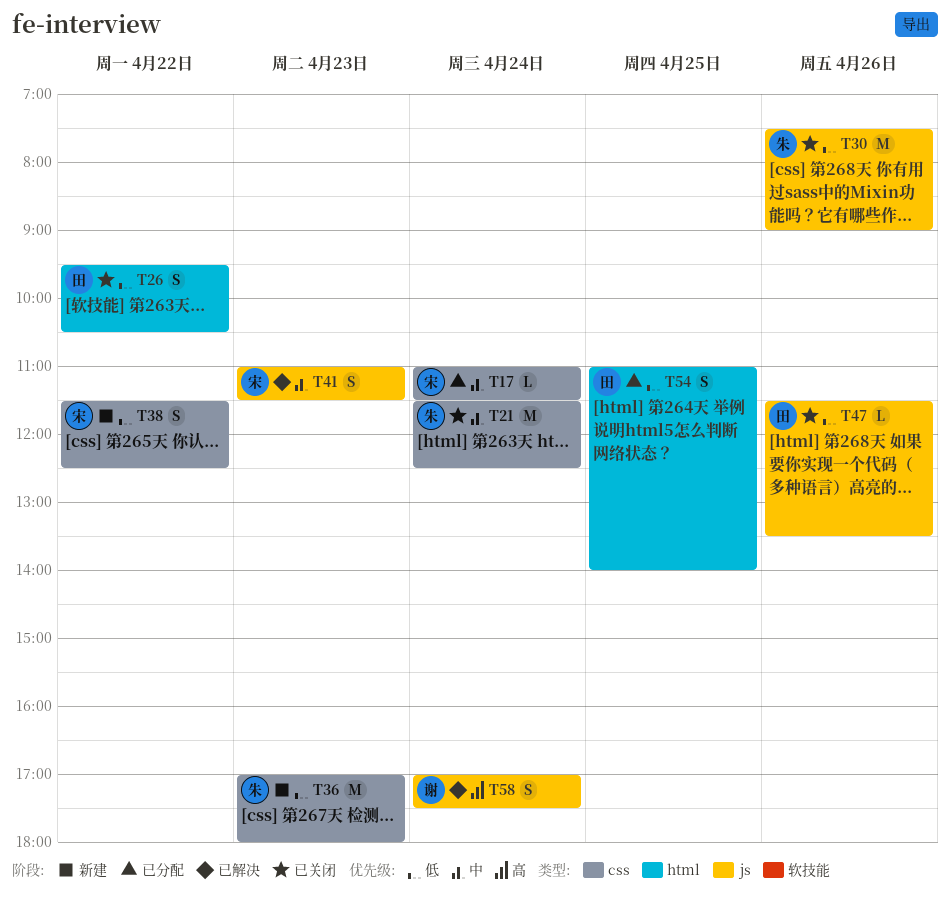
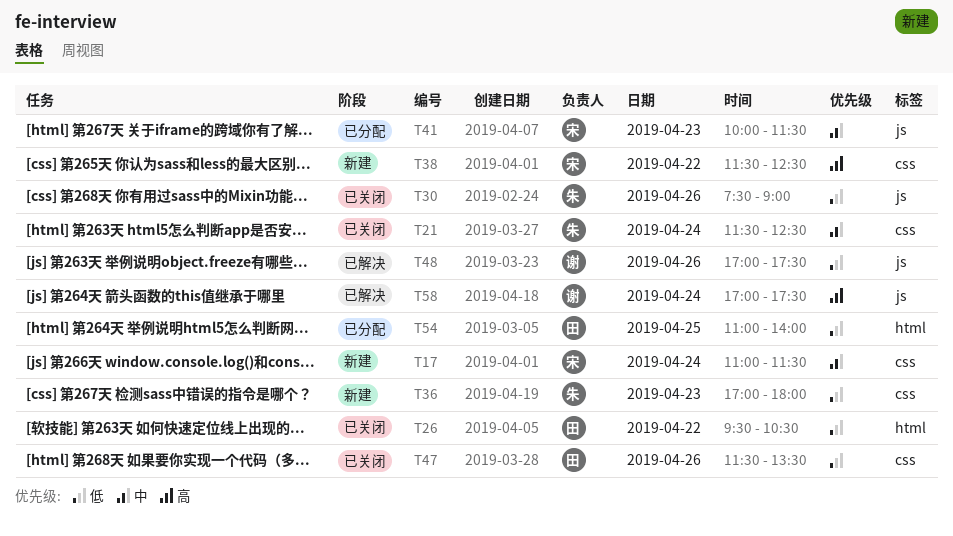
T17, status: 已分配 -> 新建
T38, priority: 低 -> 高
T41, status: 已解决 -> 已分配
T41, begins: 11:00 -> 10:00
T47, label: js -> css
T48: none -> present

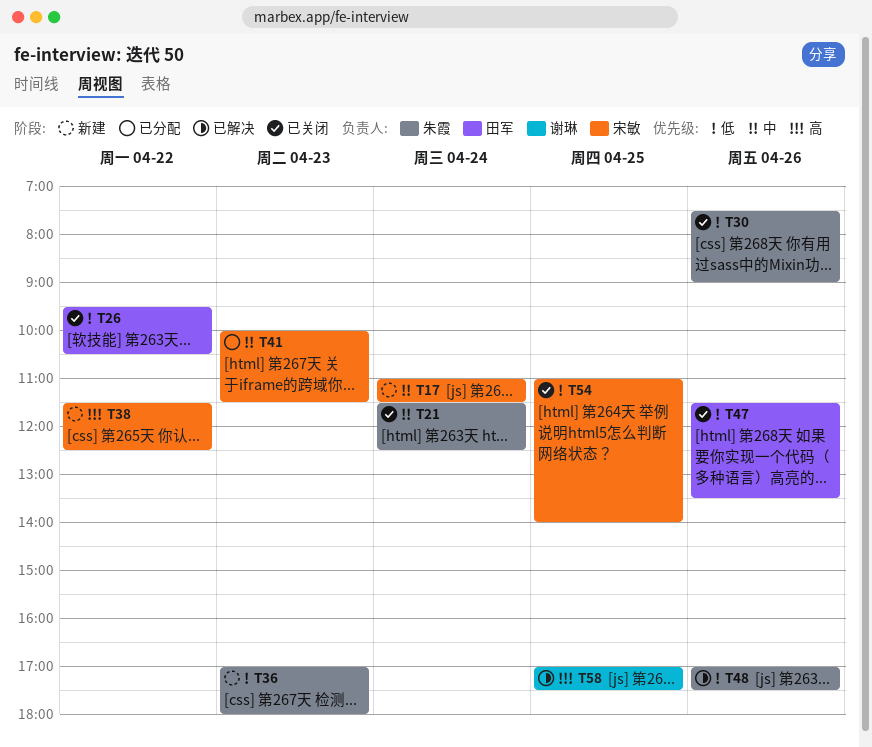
T48, owner: 谢琳 -> 朱霞
T54, status: 已分配 -> 已关闭
T54, owner: 田军 -> 宋敏
T58, day: Apr 24 -> Apr 25

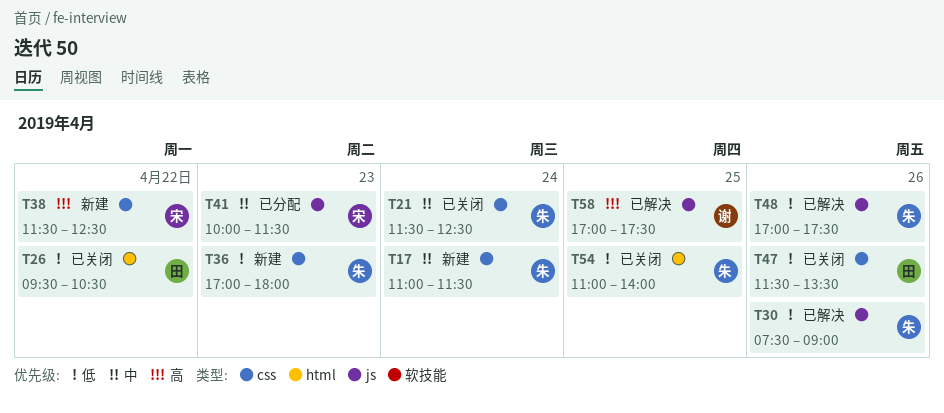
T17, owner: 宋敏 -> 朱霞
T30, status: 已关闭 -> 已解决
T54, owner: 宋敏 -> 朱霞

